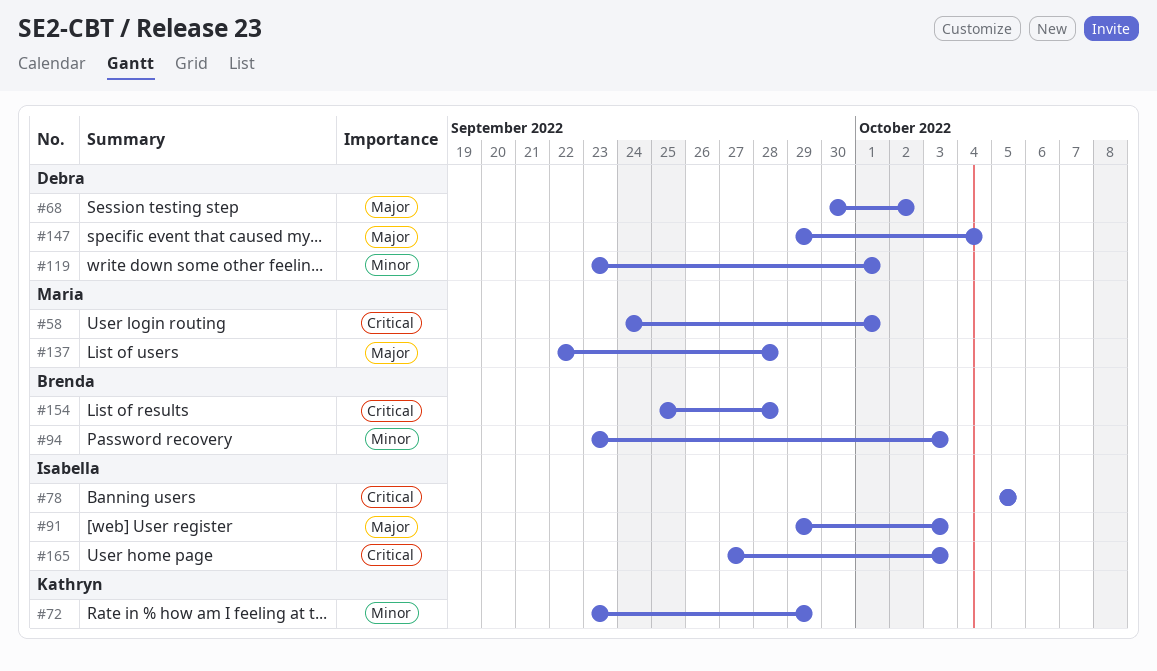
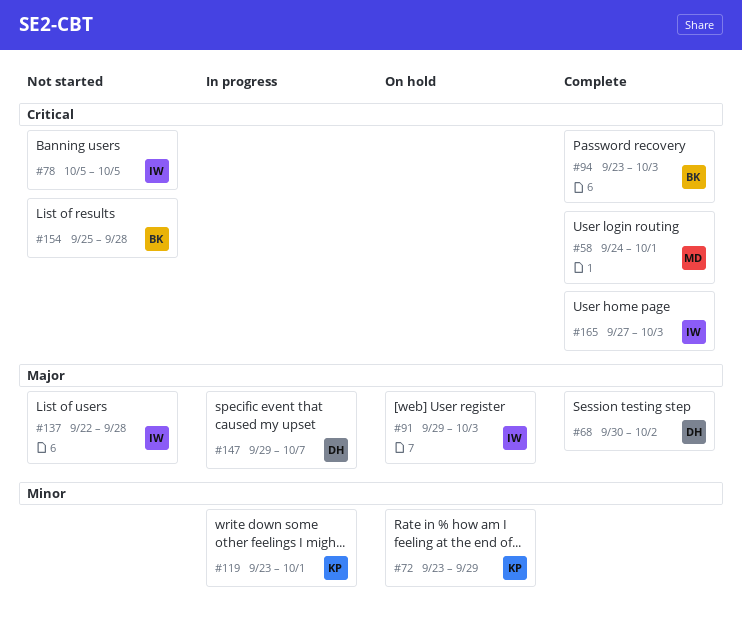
#94, priority: Minor -> Critical
#119, owner: Debra -> Kathryn
#137, owner: Maria -> Isabella
#147, due: Oct 4 -> Oct 7

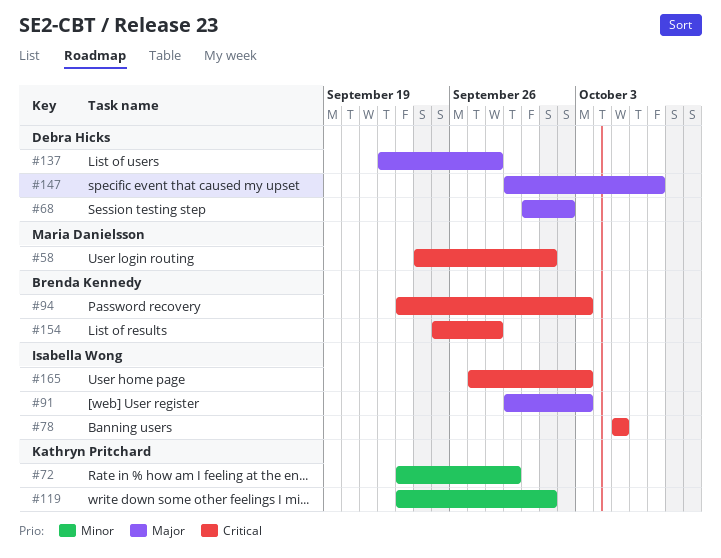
#137, owner: Isabella Wong -> Debra Hicks

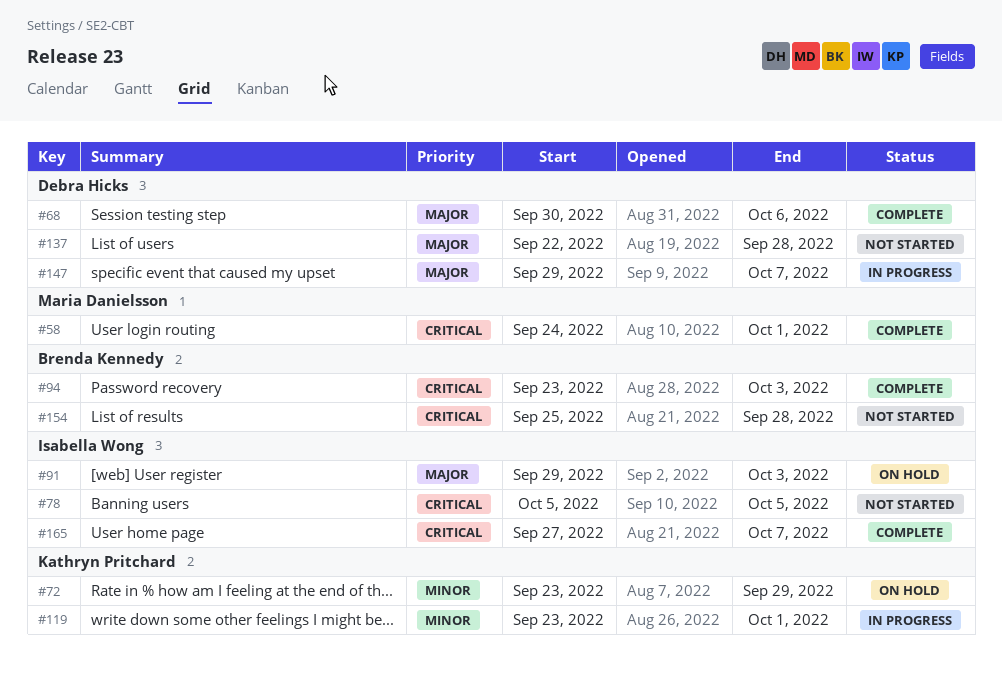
#68, due: Oct 2 -> Oct 6
#165, due: Oct 3 -> Oct 7

